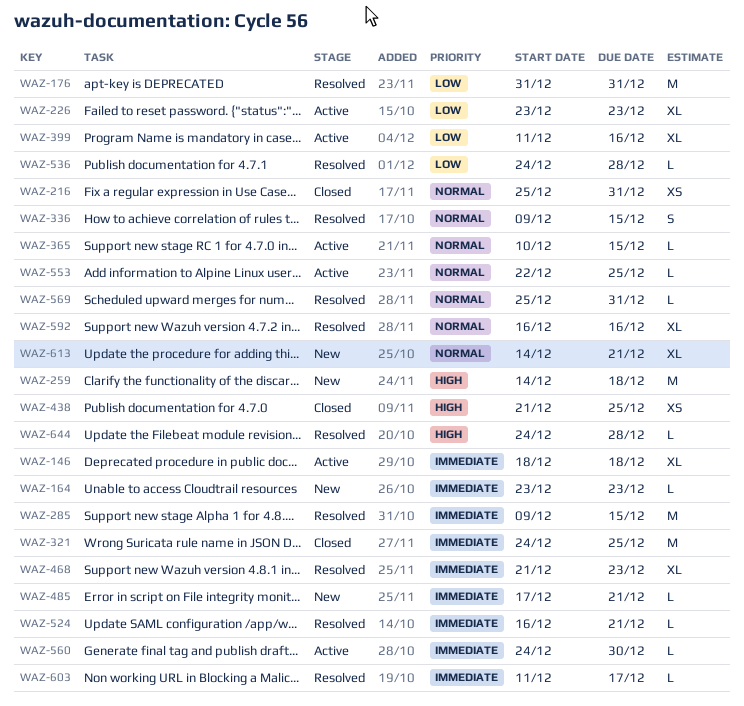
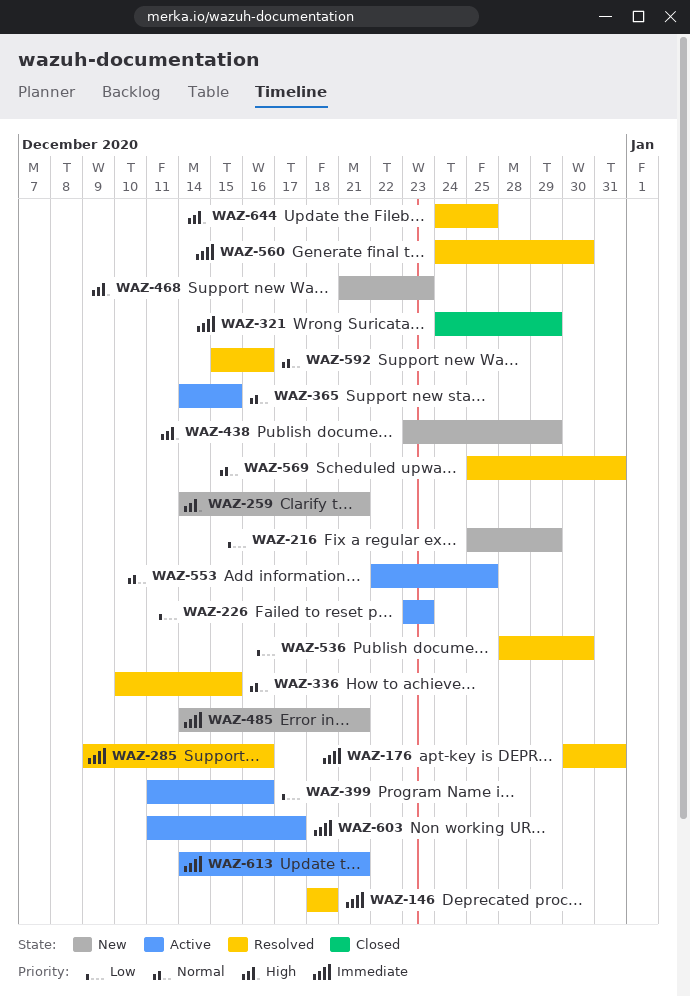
WAZ-146, status: Active -> Resolved
WAZ-164: present -> none
WAZ-176, priority: Low -> Immediate
WAZ-176, start: Dec 31 -> Dec 30
WAZ-216, status: Closed -> New
WAZ-216, priority: Normal -> Low
WAZ-216, due: Dec 31 -> Dec 29
WAZ-259, due: Dec 18 -> Dec 21
WAZ-285, due: Dec 15 -> Dec 16
WAZ-321, due: Dec 25 -> Dec 29
WAZ-336, start: Dec 9 -> Dec 10
WAZ-365, start: Dec 10 -> Dec 14
WAZ-438, status: Closed -> New
WAZ-438, start: Dec 21 -> Dec 23
WAZ-438, due: Dec 25 -> Dec 29
WAZ-468, status: Resolved -> New
WAZ-468, priority: Immediate -> High
WAZ-485, start: Dec 17 -> Dec 14
WAZ-524: present -> none
WAZ-536, start: Dec 24 -> Dec 28
WAZ-536, due: Dec 28 -> Dec 30
WAZ-560, status: Active -> Resolved
WAZ-592, start: Dec 16 -> Dec 15
WAZ-603, status: Resolved -> Active
WAZ-613, status: New -> Active
WAZ-613, priority: Normal -> Immediate
WAZ-644, due: Dec 28 -> Dec 25

